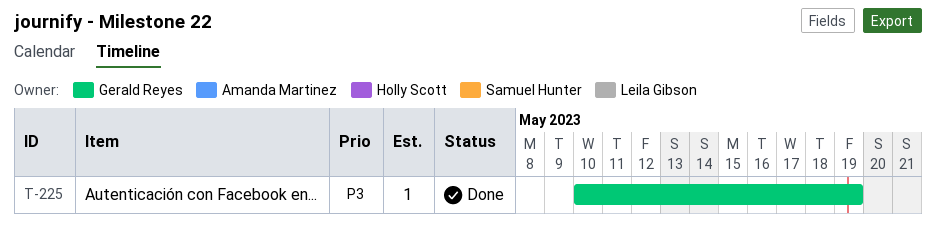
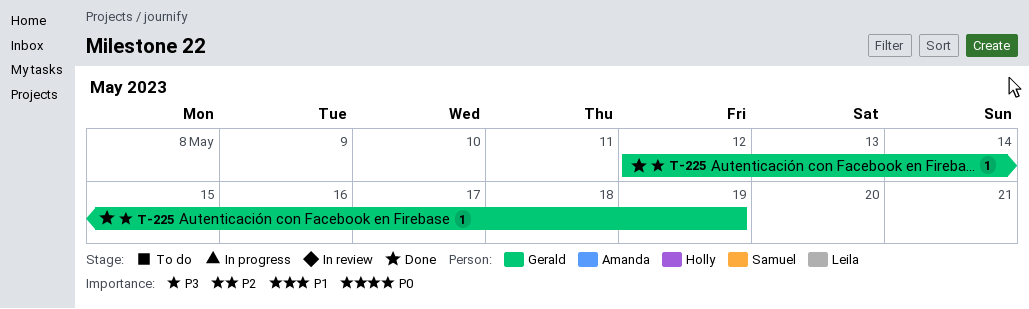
T-225, start: May 10 -> May 12

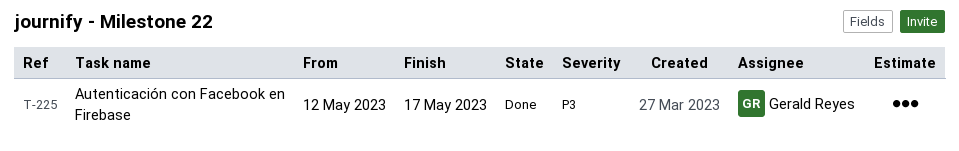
T-225, estimate: 1 -> 3
T-225, due: May 19 -> May 17

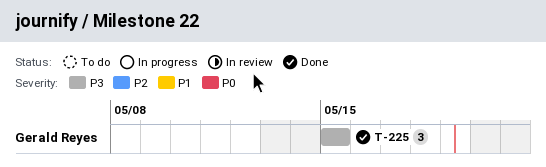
T-225, start: May 12 -> May 15
T-225, due: May 17 -> May 15

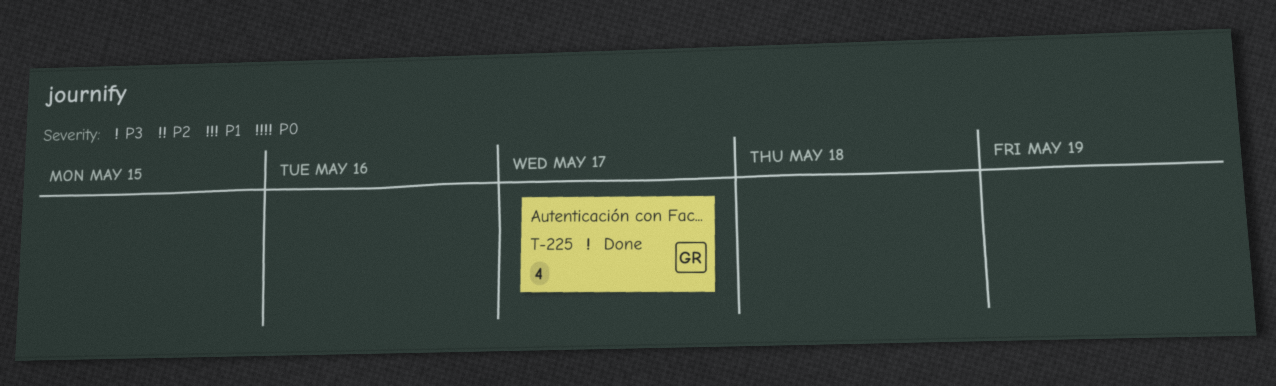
T-225, estimate: 3 -> 4
T-225, due: May 15 -> May 17

